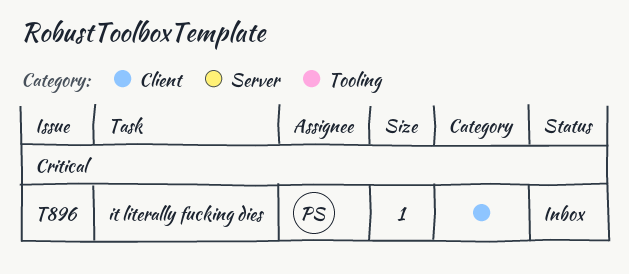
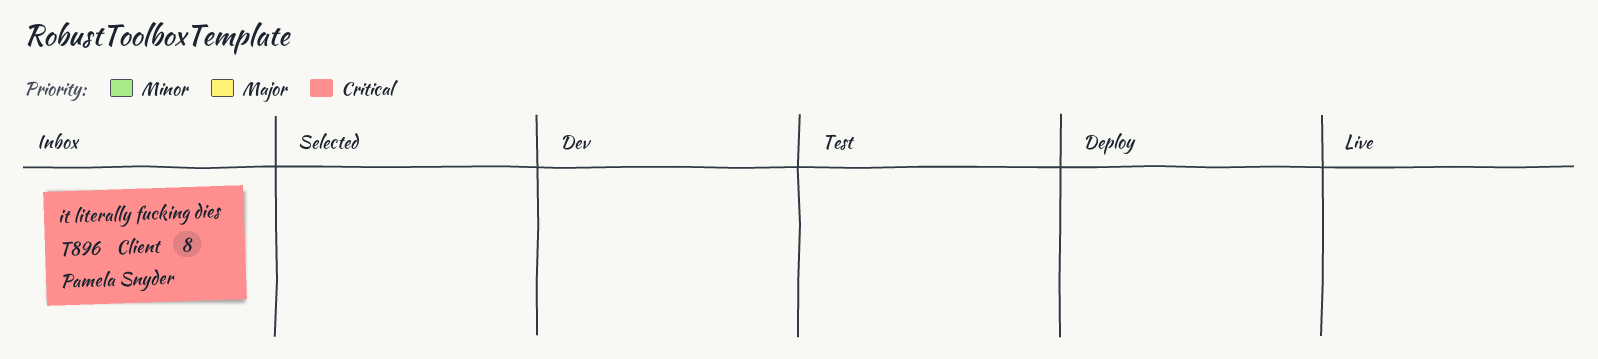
T896, estimate: 1 -> 8

